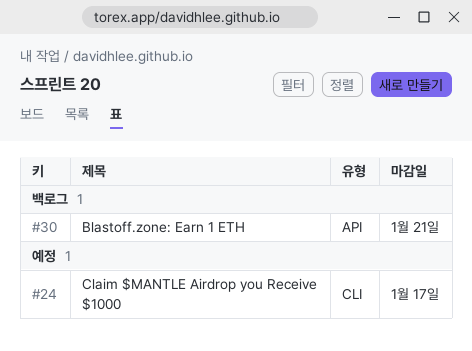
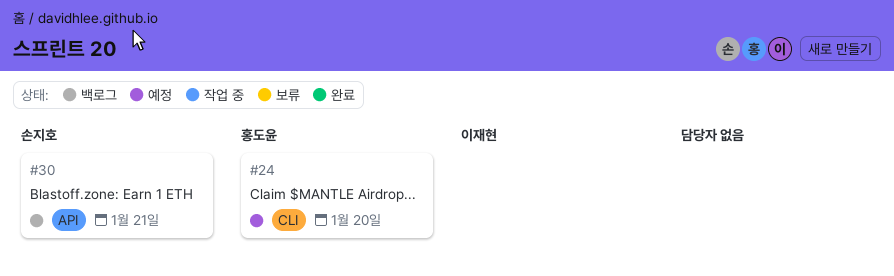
#24, due: Jan 17 -> Jan 20

